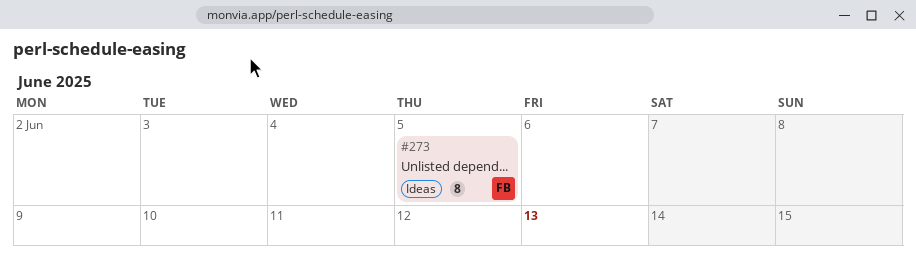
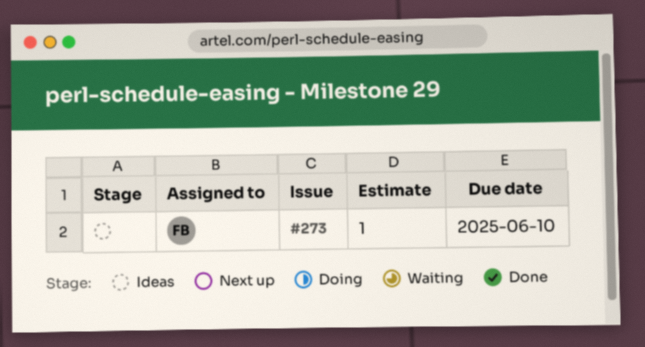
#273, estimate: 8 -> 1
#273, due: Jun 5 -> Jun 10

